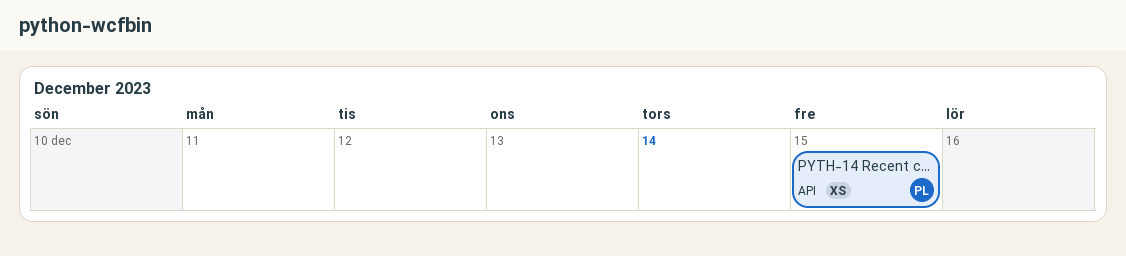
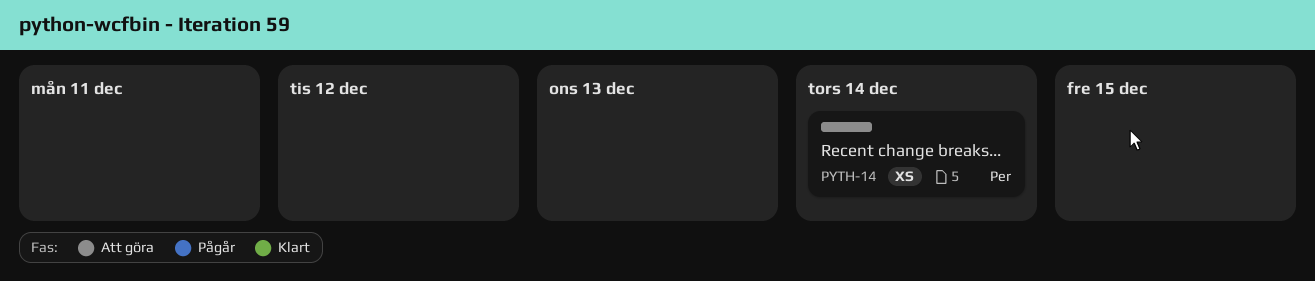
PYTH-14, due: Dec 15 -> Dec 14

